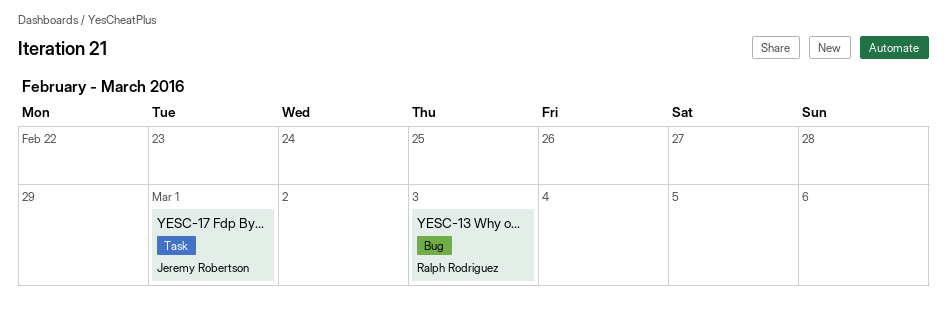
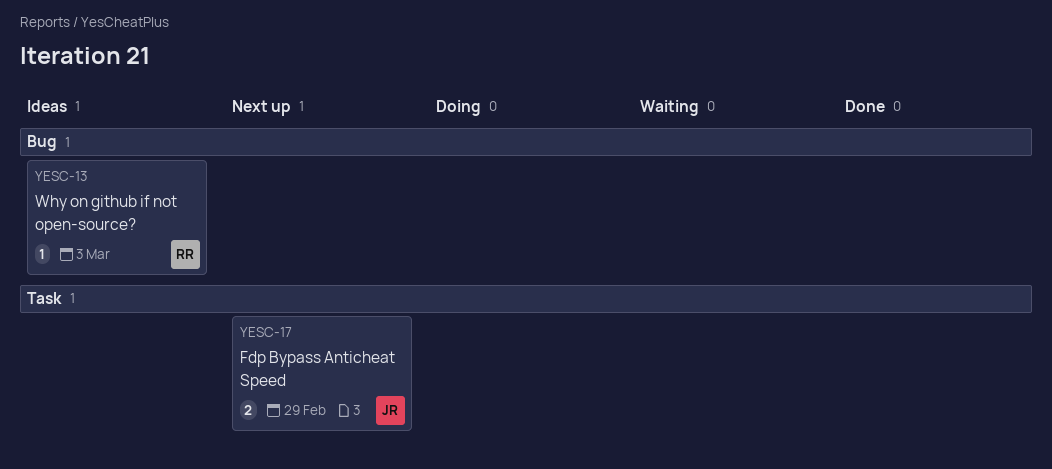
YESC-17, due: Mar 1 -> Feb 29

